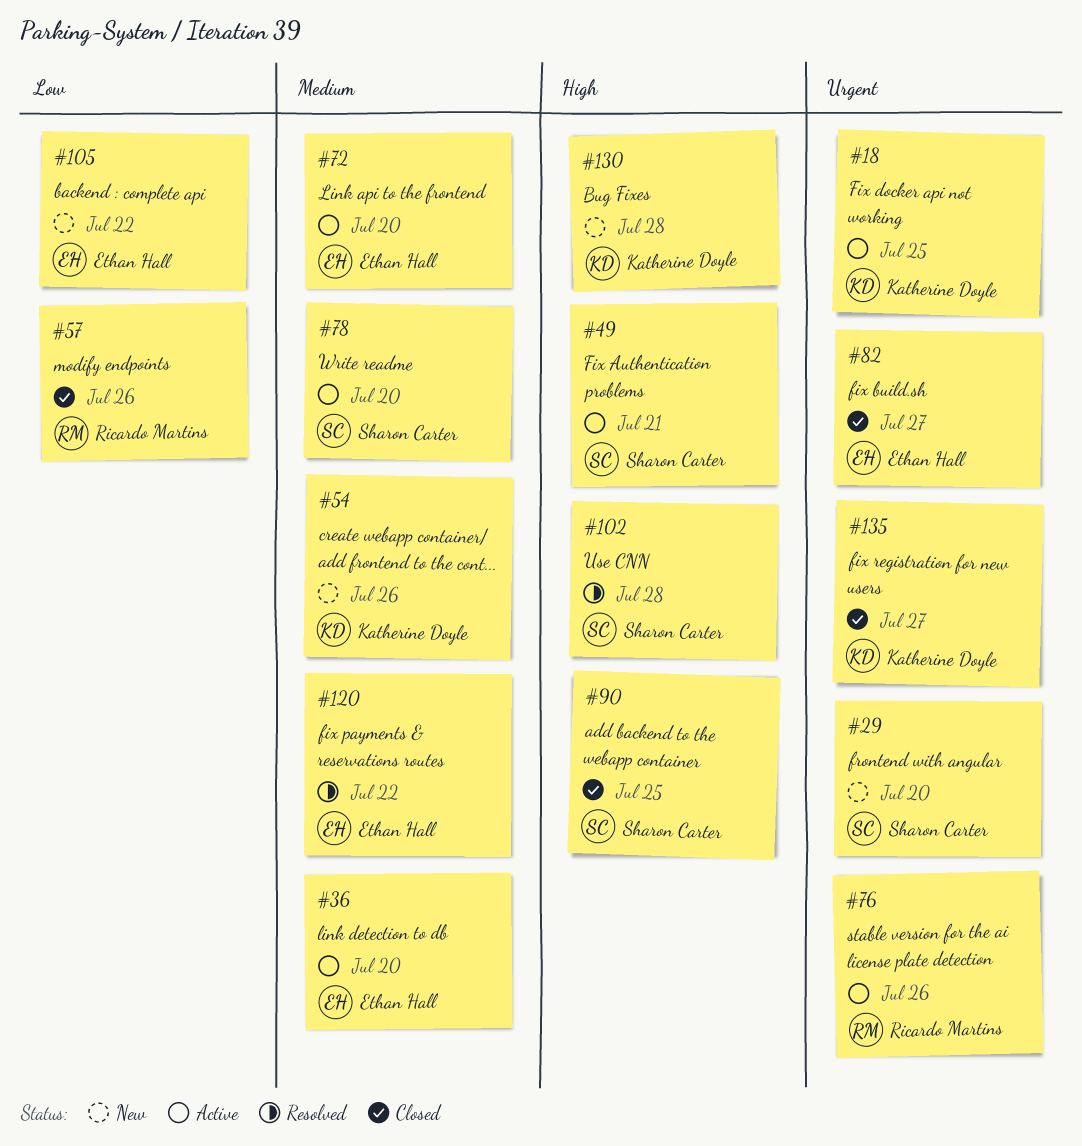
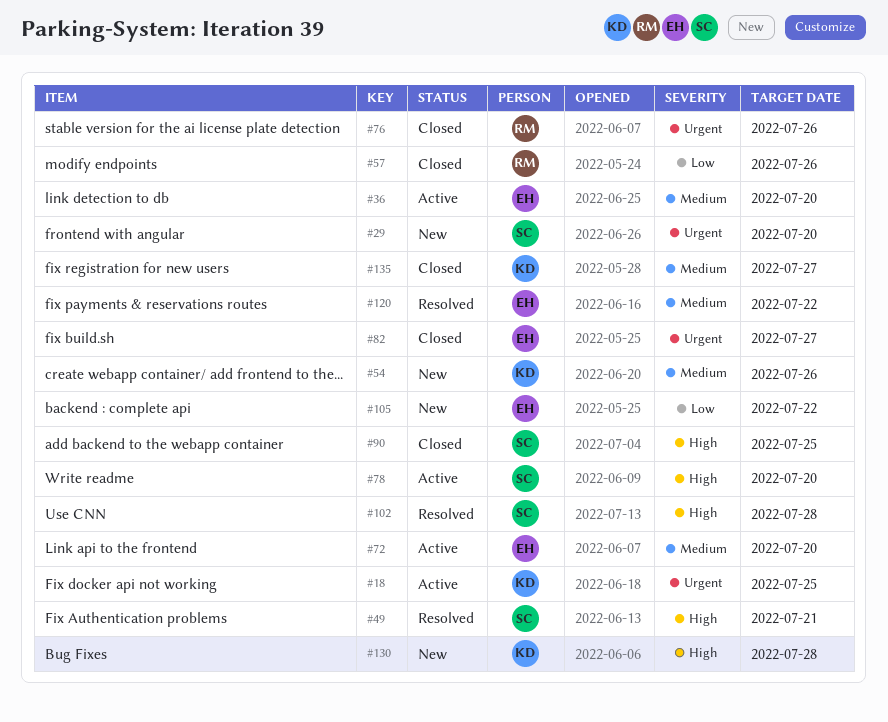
#49, status: Active -> Resolved
#76, status: Active -> Closed
#78, priority: Medium -> High
#135, priority: Urgent -> Medium

